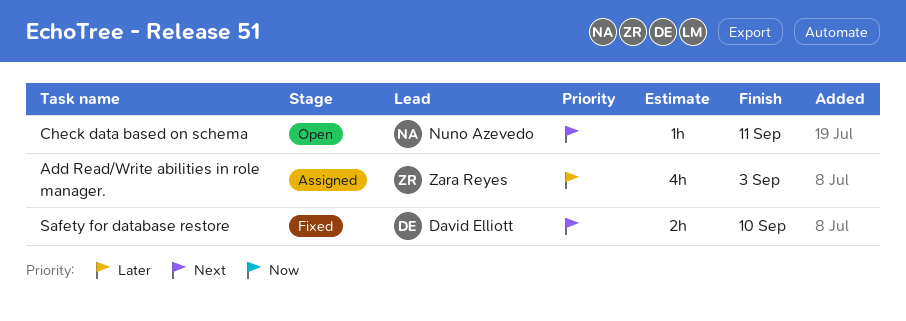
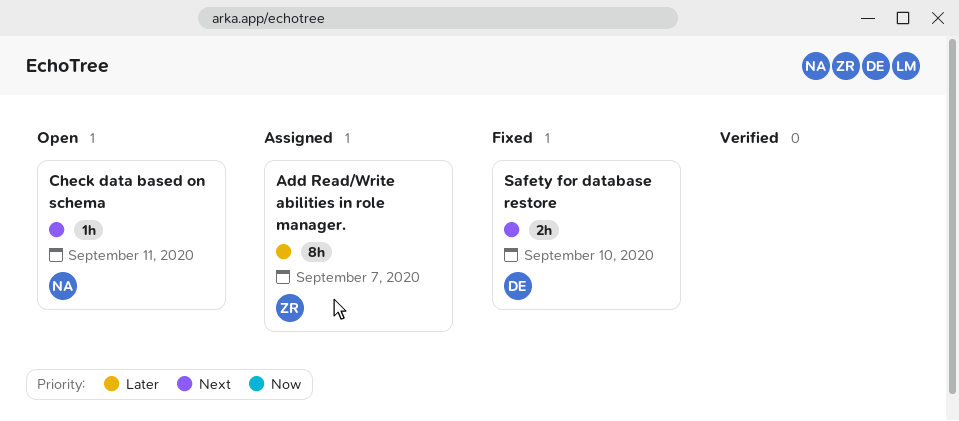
Add Read/Write abilities in role manager., estimate: 4h -> 8h
Add Read/Write abilities in role manager., due: Sep 3 -> Sep 7

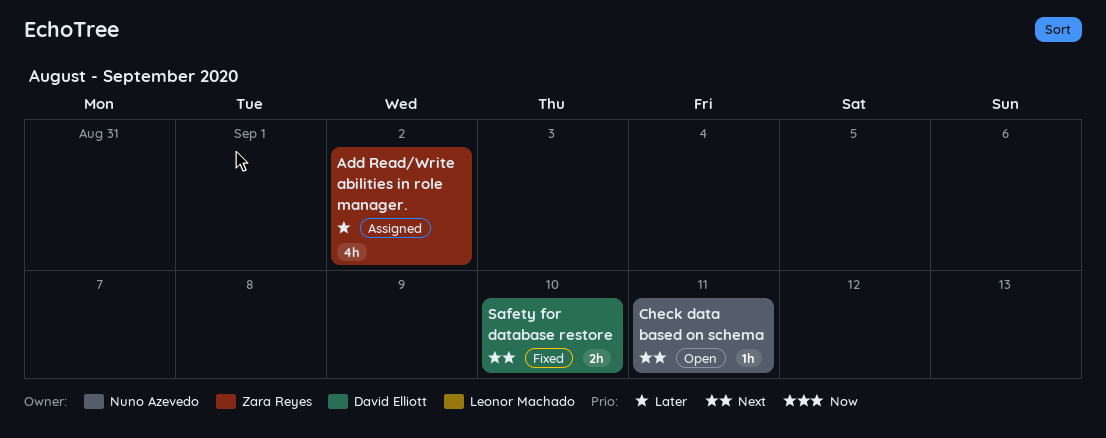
Add Read/Write abilities in role manager., estimate: 8h -> 4h
Add Read/Write abilities in role manager., due: Sep 7 -> Sep 2

